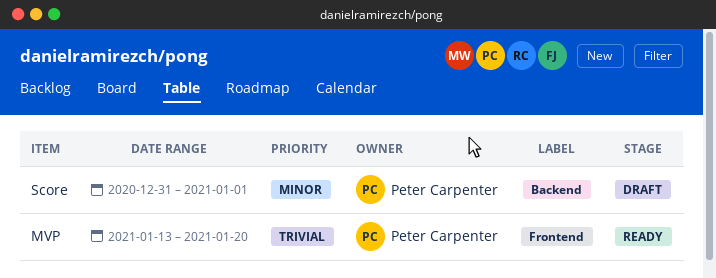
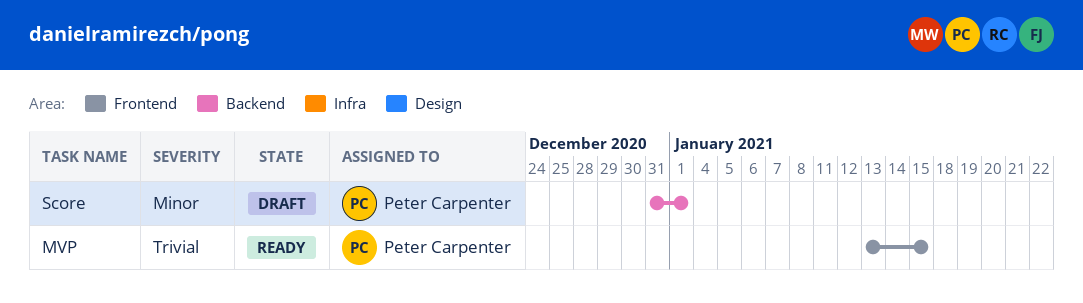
MVP, due: Jan 20 -> Jan 15

